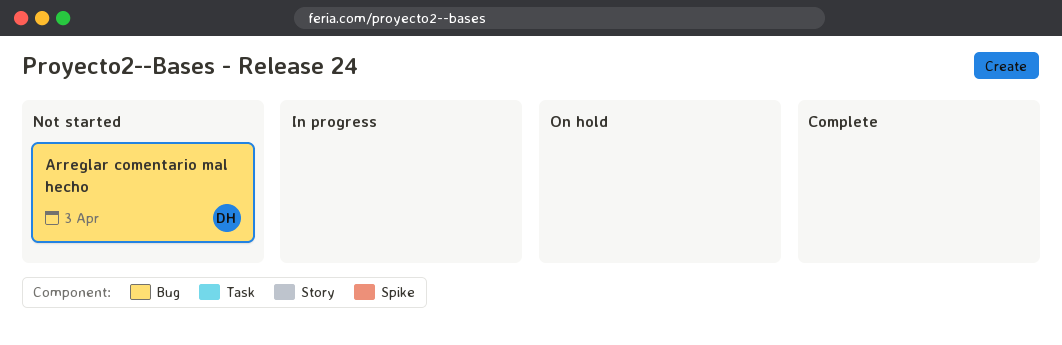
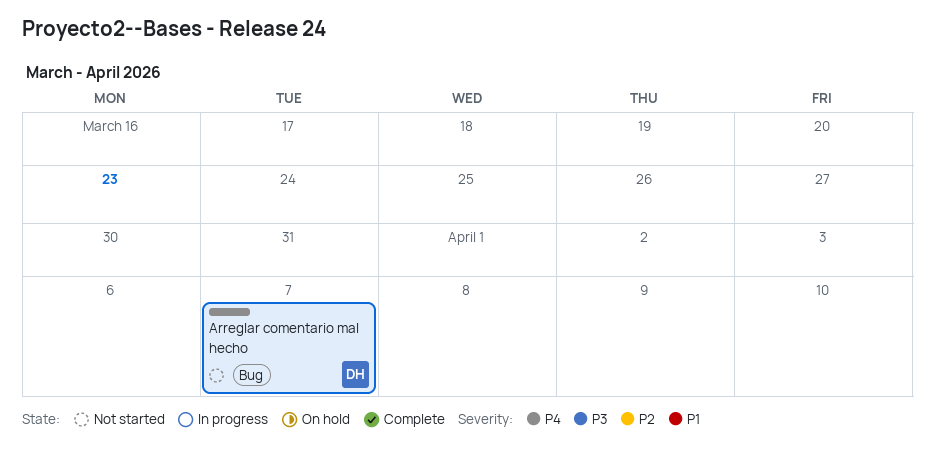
Arreglar comentario mal hecho, due: Apr 3 -> Apr 7

